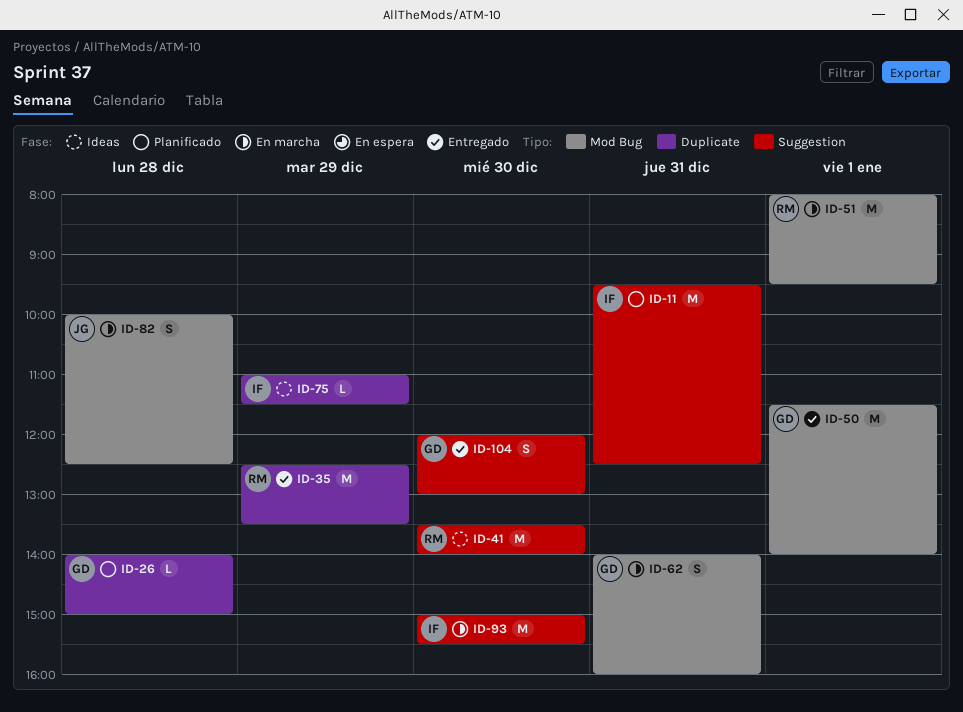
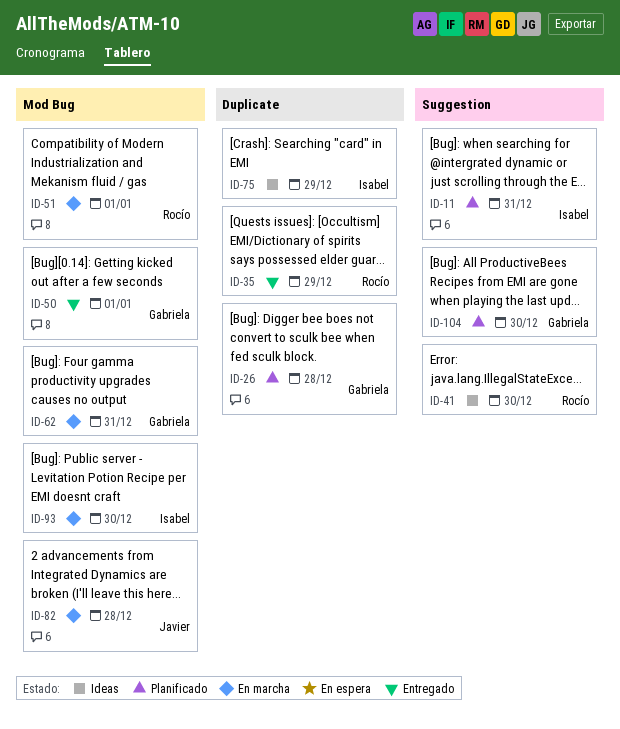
ID-93, label: Suggestion -> Mod Bug
ID-104, status: Entregado -> Planificado

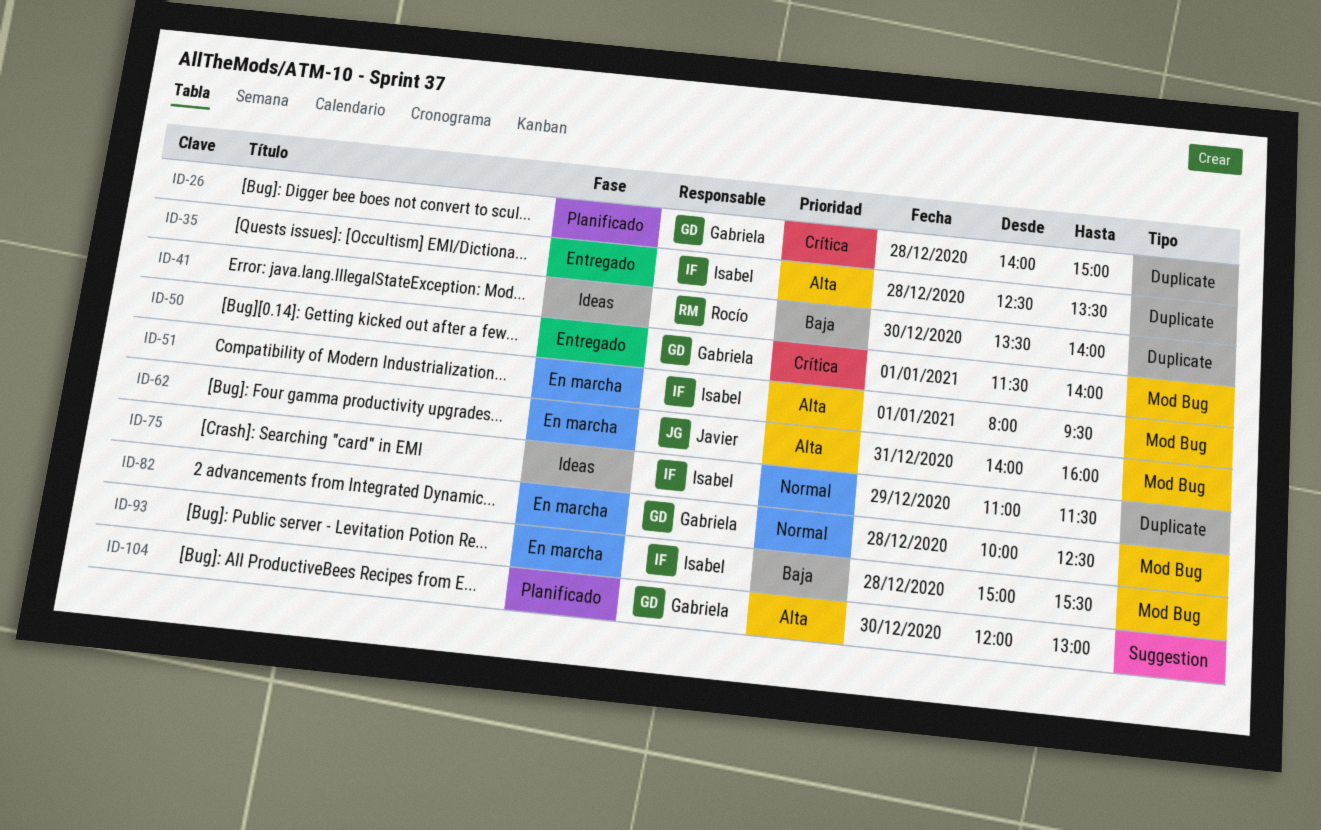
ID-11: present -> none
ID-35, owner: Rocío -> Isabel
ID-35, day: Dec 29 -> Dec 28
ID-41, label: Suggestion -> Duplicate
ID-51, owner: Rocío -> Isabel
ID-62, owner: Gabriela -> Javier
ID-82, owner: Javier -> Gabriela
ID-93, day: Dec 30 -> Dec 28

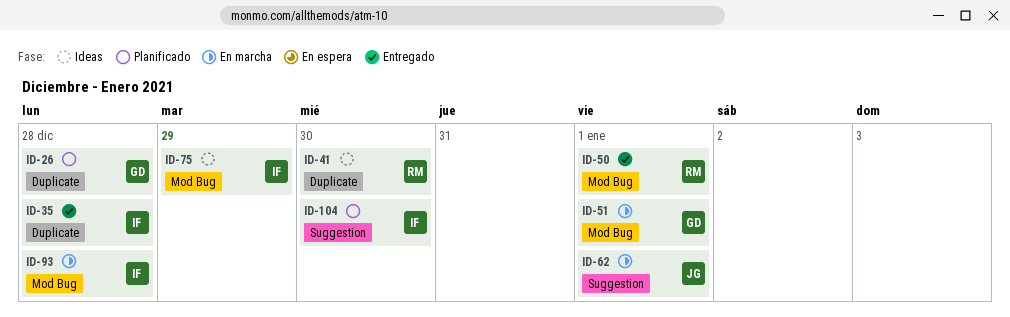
ID-50, owner: Gabriela -> Rocío
ID-51, owner: Isabel -> Gabriela
ID-62, label: Mod Bug -> Suggestion
ID-62, day: Dec 31 -> Jan 1
ID-75, label: Duplicate -> Mod Bug
ID-82: present -> none
ID-104, owner: Gabriela -> Isabel

